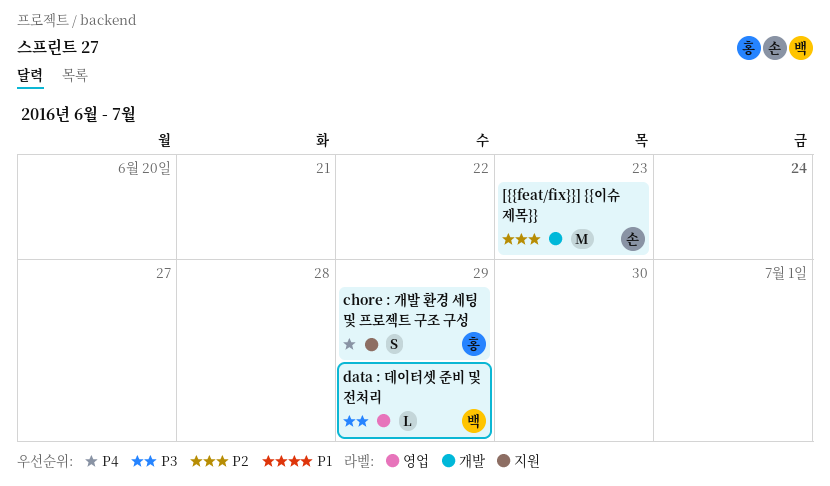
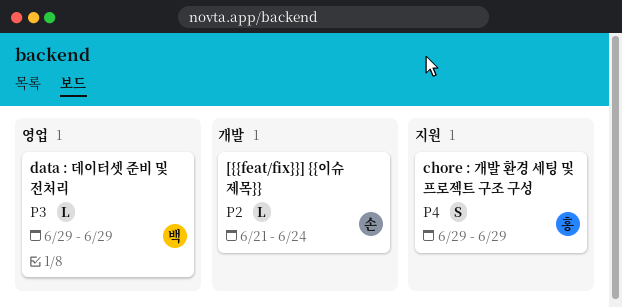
[{{feat/fix}}] {{이슈 제목}}, estimate: M -> L
[{{feat/fix}}] {{이슈 제목}}, due: Jun 23 -> Jun 24

